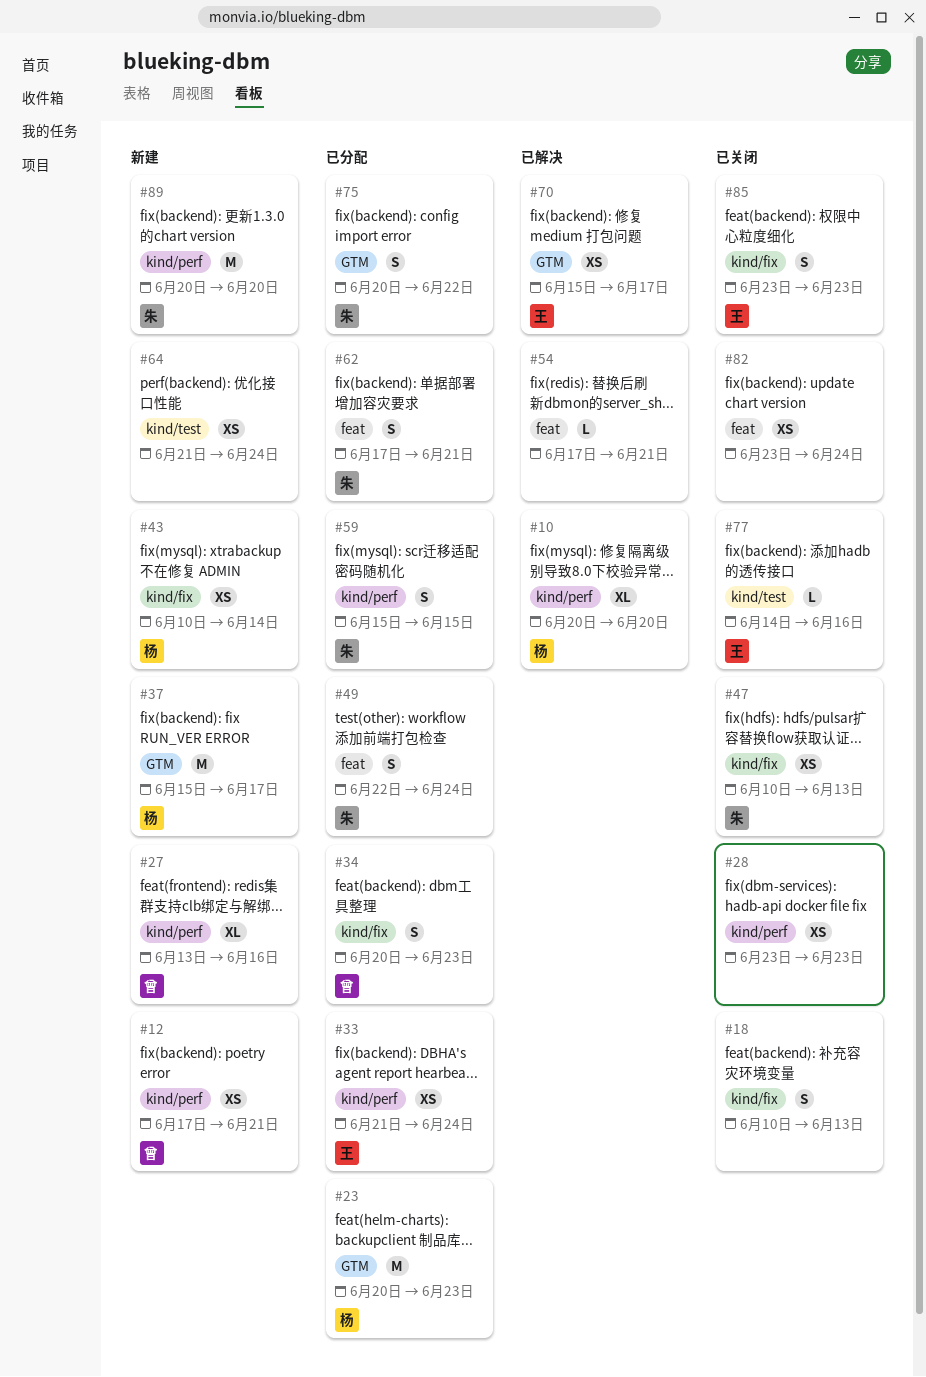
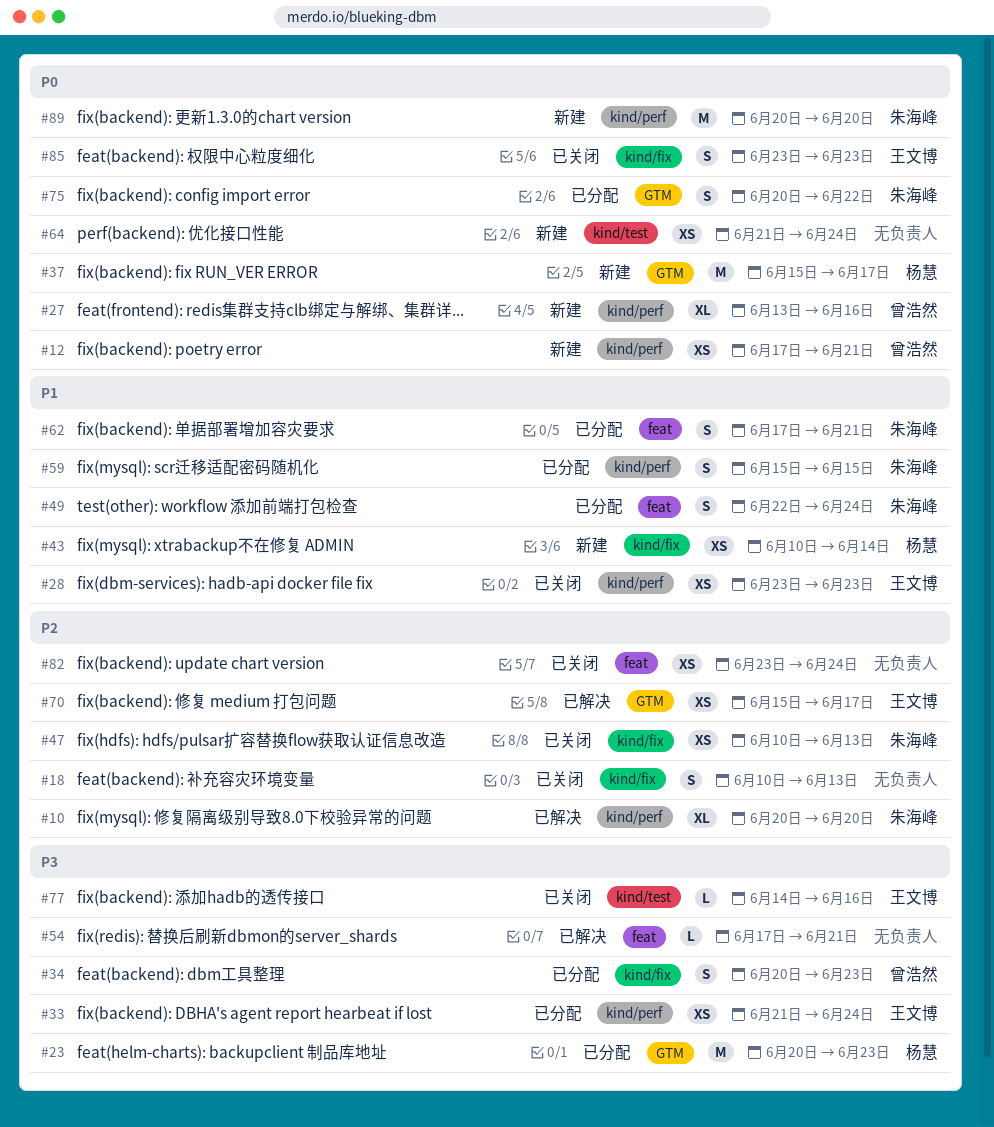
#10, owner: 杨慧 -> 朱海峰
#28, owner: none -> 王文博

